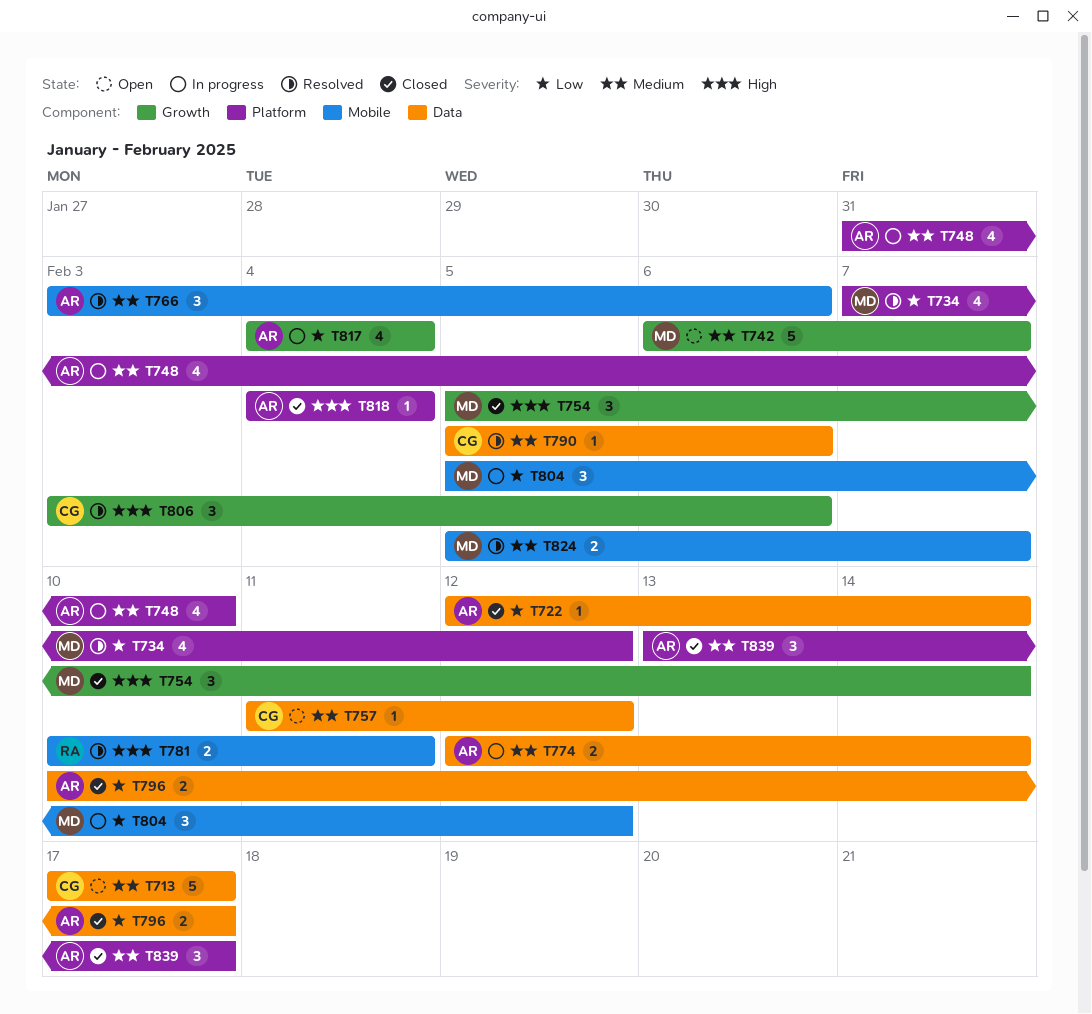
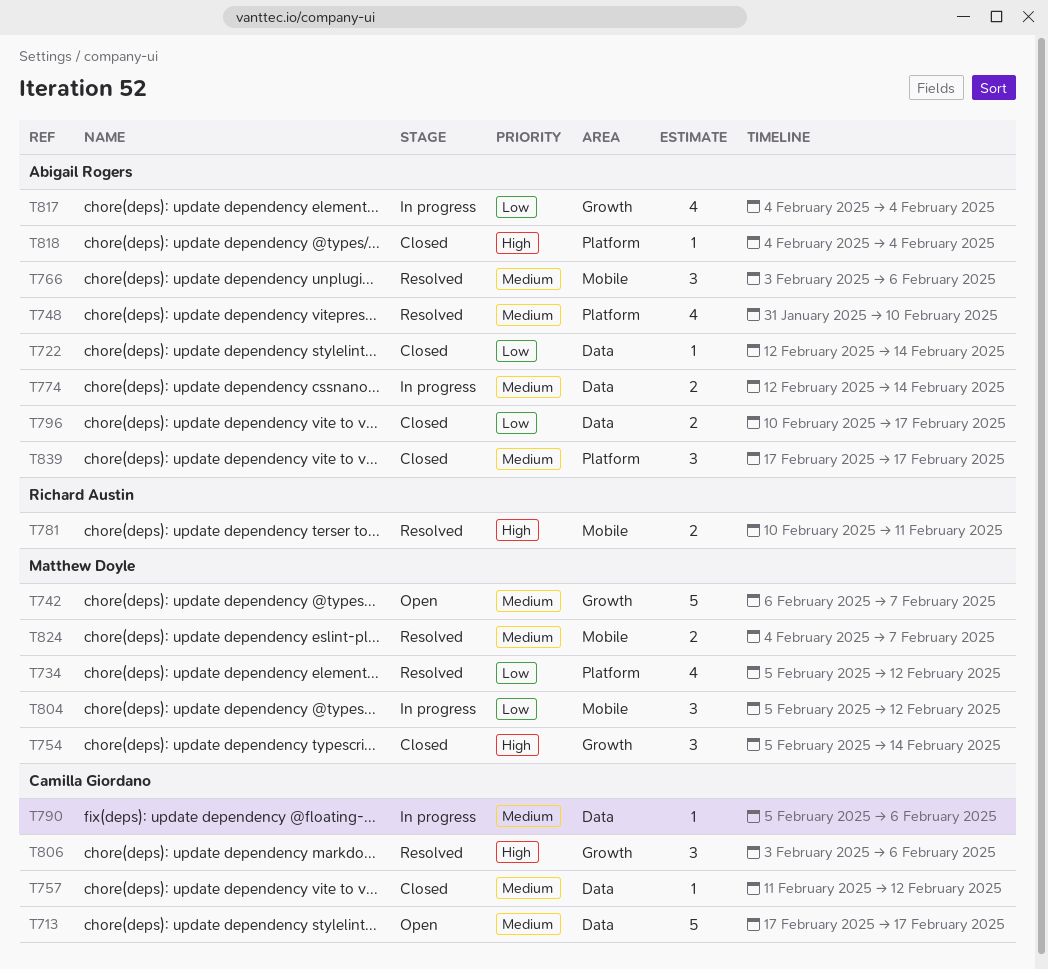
T734, start: Feb 7 -> Feb 5
T748, status: In progress -> Resolved
T757, status: Open -> Closed
T790, status: Resolved -> In progress
T824, start: Feb 5 -> Feb 4
T839, start: Feb 13 -> Feb 17

